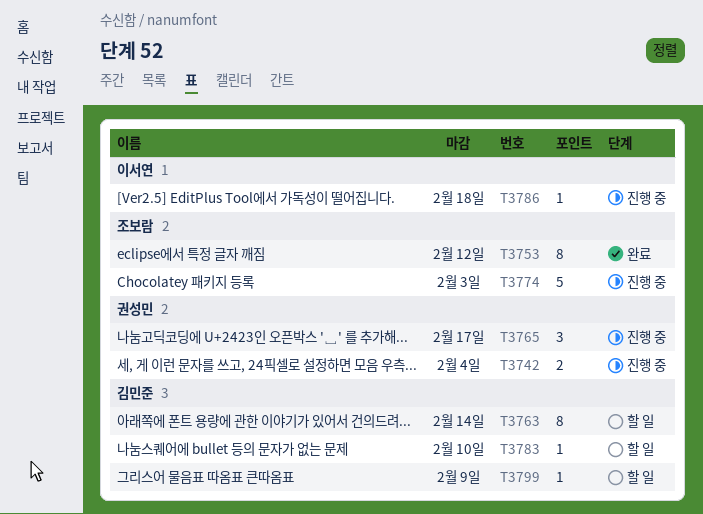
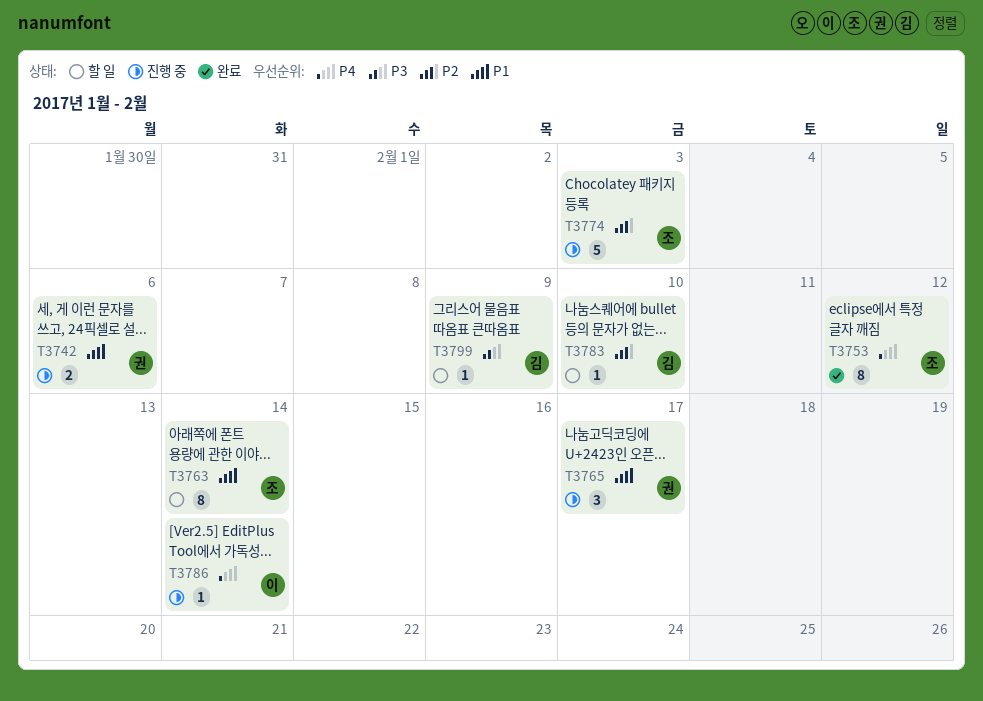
T3742, due: Feb 4 -> Feb 6
T3763, owner: 김민준 -> 조보람
T3786, due: Feb 18 -> Feb 14

